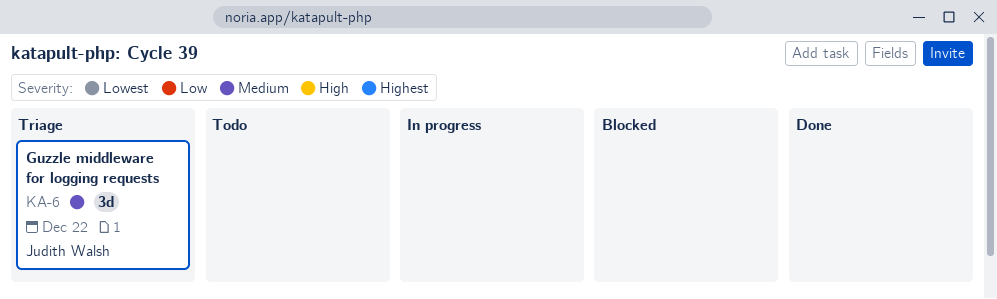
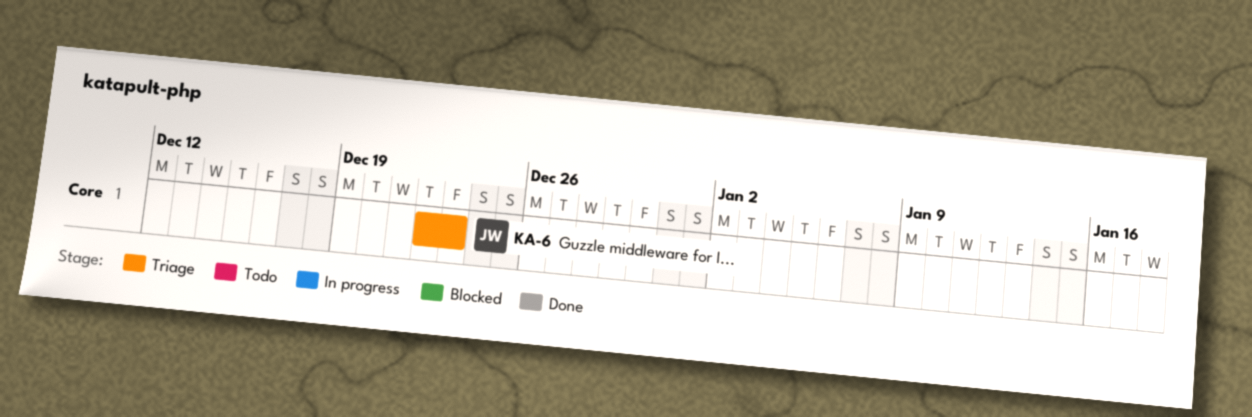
KA-6, due: Dec 22 -> Dec 23

